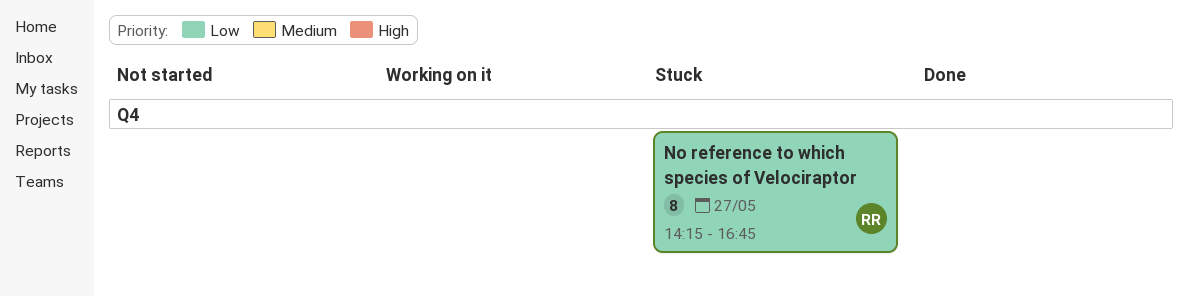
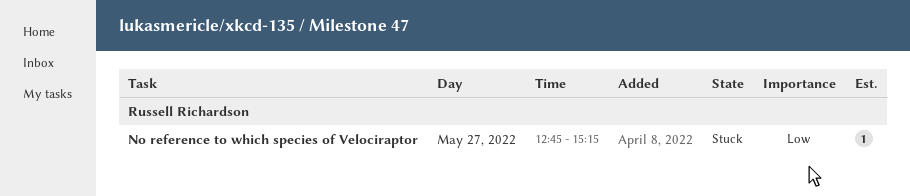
No reference to which species of Velociraptor, estimate: 8 -> 1
No reference to which species of Velociraptor, begins: 14:15 -> 12:45
No reference to which species of Velociraptor, ends: 16:45 -> 15:15

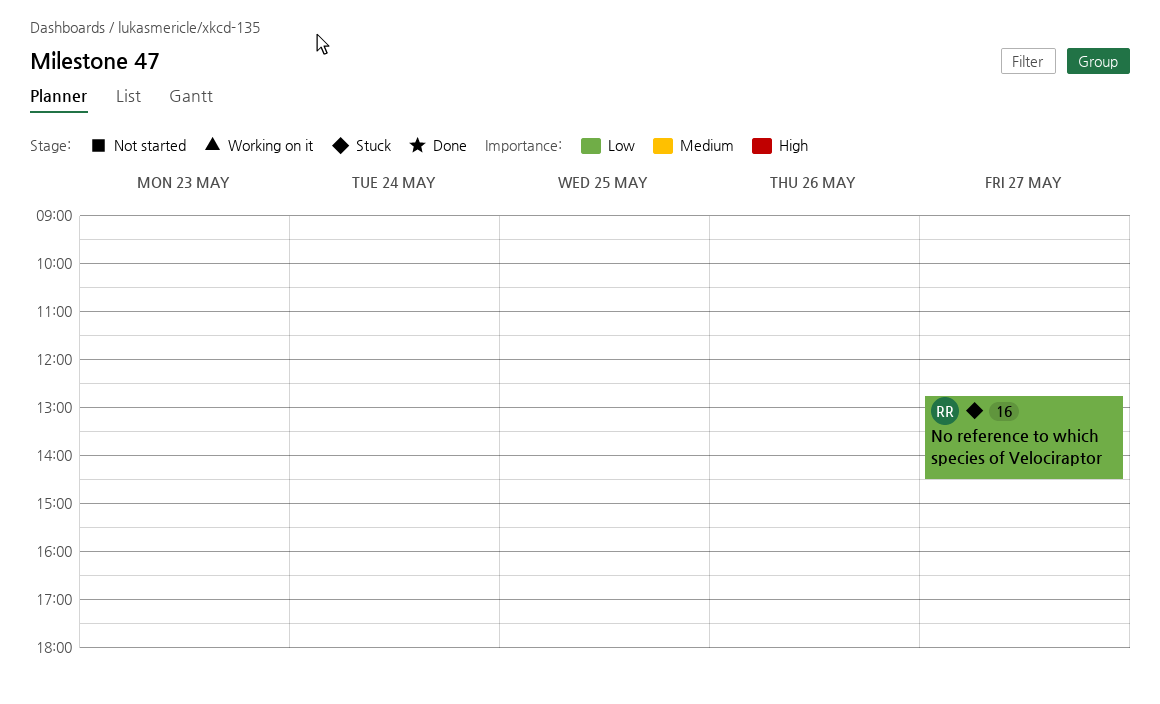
No reference to which species of Velociraptor, estimate: 1 -> 16
No reference to which species of Velociraptor, ends: 15:15 -> 14:30

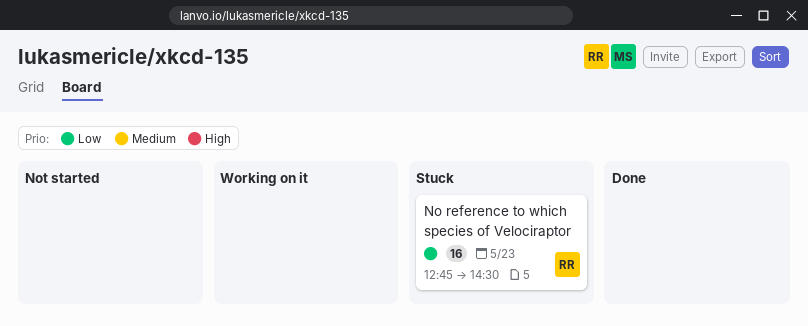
No reference to which species of Velociraptor, day: May 27 -> May 23

